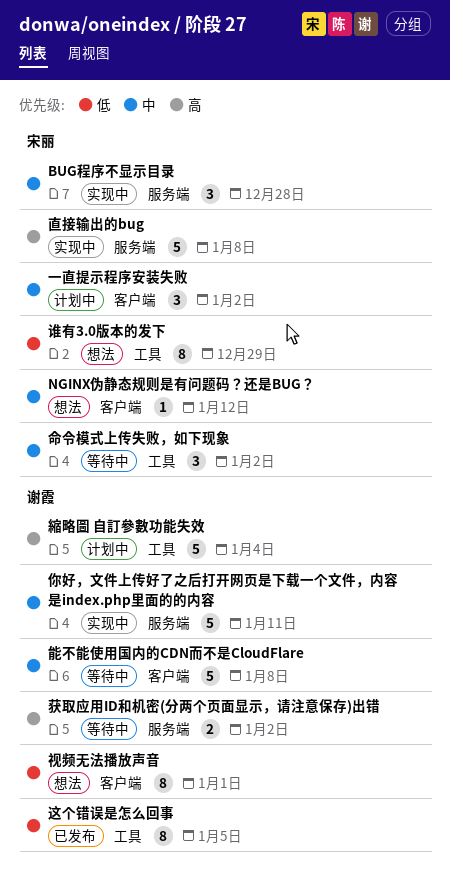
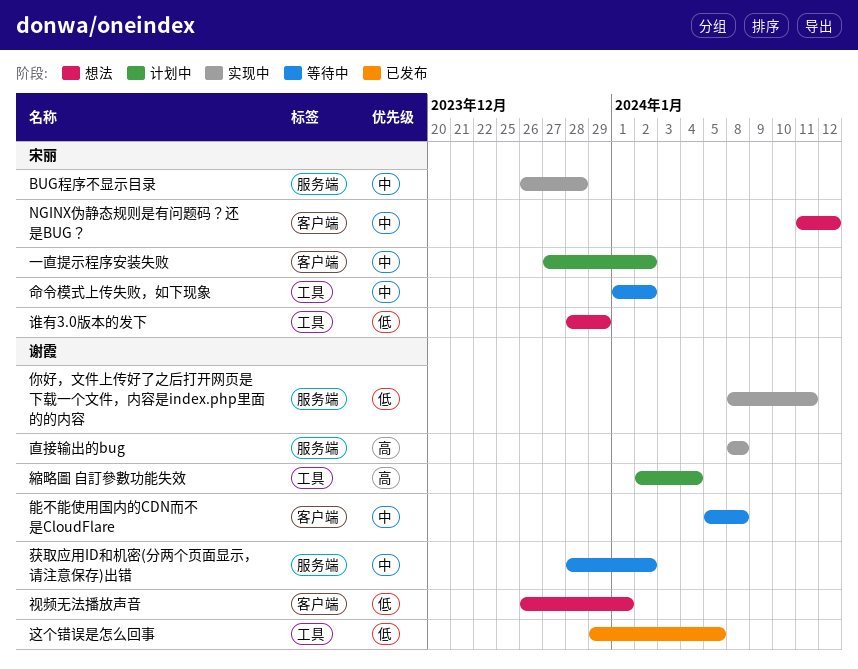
你好，文件上传好了之后打开网页是下载一个文件，内容是index.php里面的的内容, priority: 中 -> 低
直接输出的bug, owner: 宋丽 -> 谢霞
获取应用ID和机密(分两个页面显示，请注意保存)出错, priority: 高 -> 中

